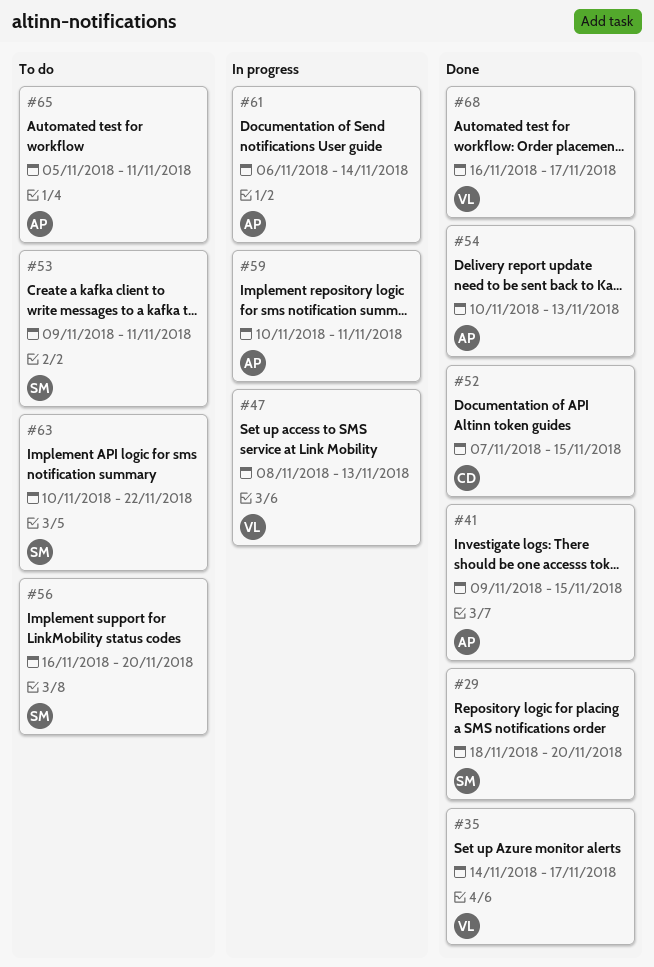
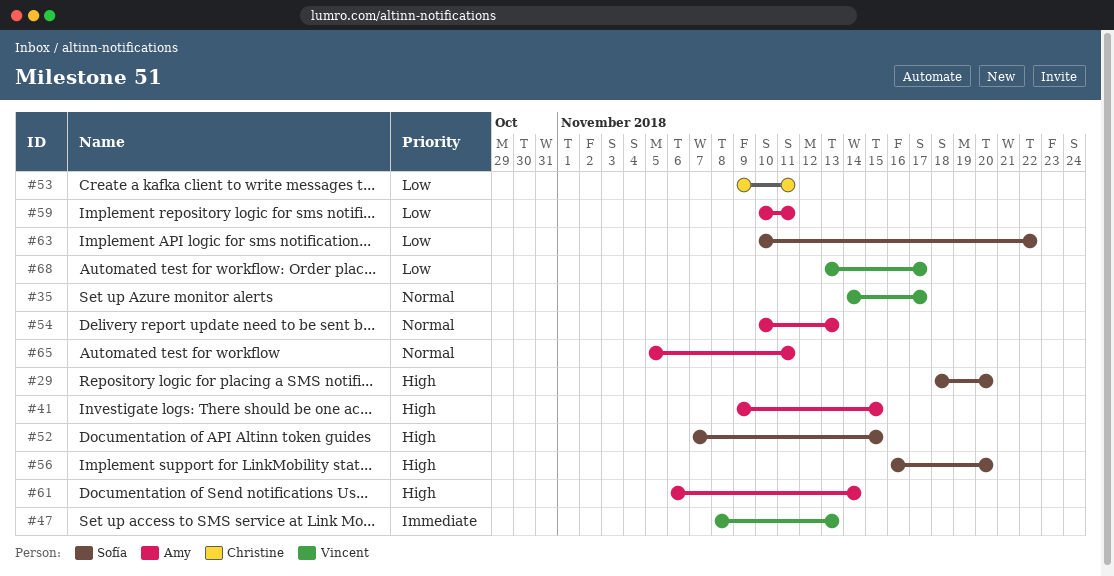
#52, owner: Christine -> Sofía
#53, owner: Sofía -> Christine
#68, start: Nov 16 -> Nov 13

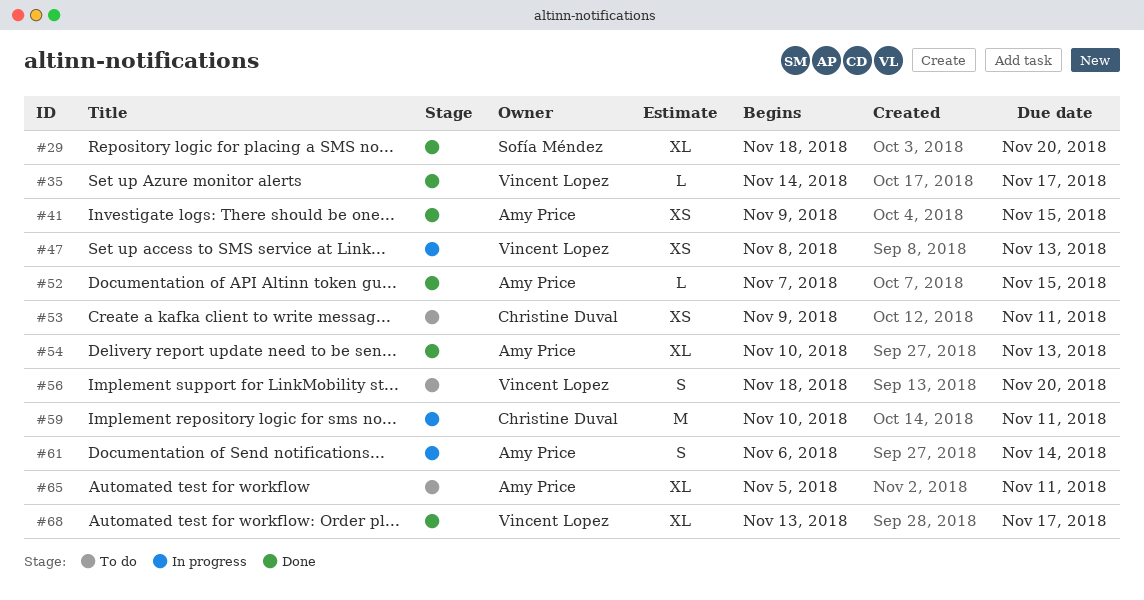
#52, owner: Sofía Méndez -> Amy Price
#56, owner: Sofía Méndez -> Vincent Lopez
#56, start: Nov 16 -> Nov 18
#59, owner: Amy Price -> Christine Duval
#63: present -> none

